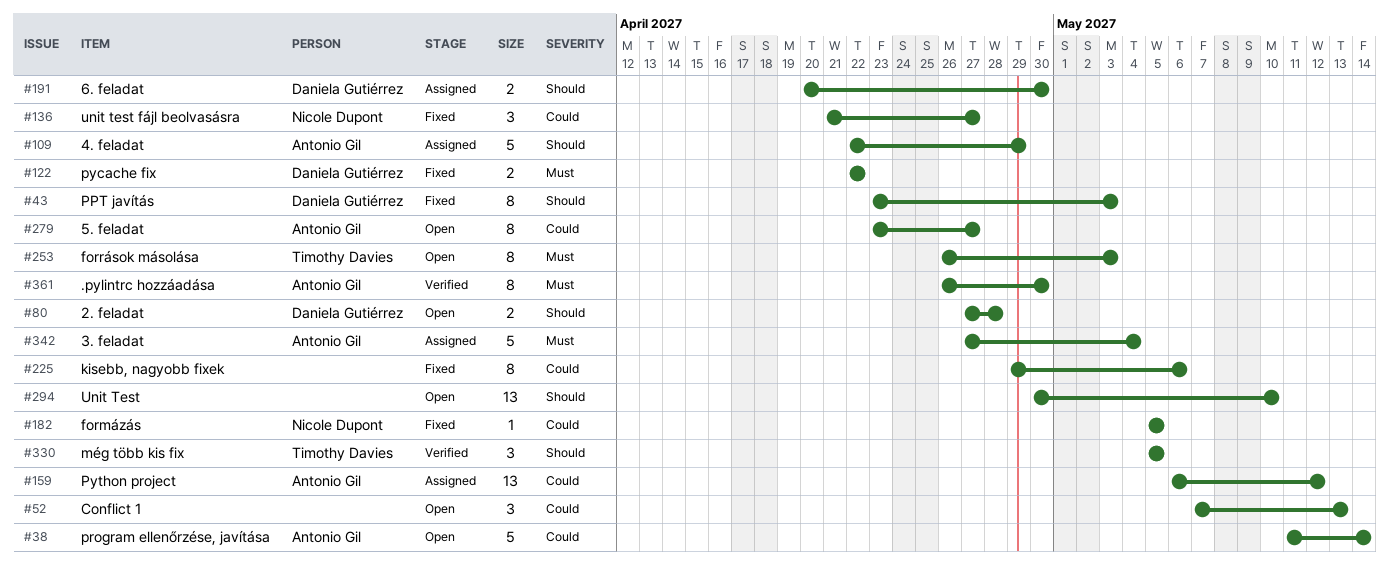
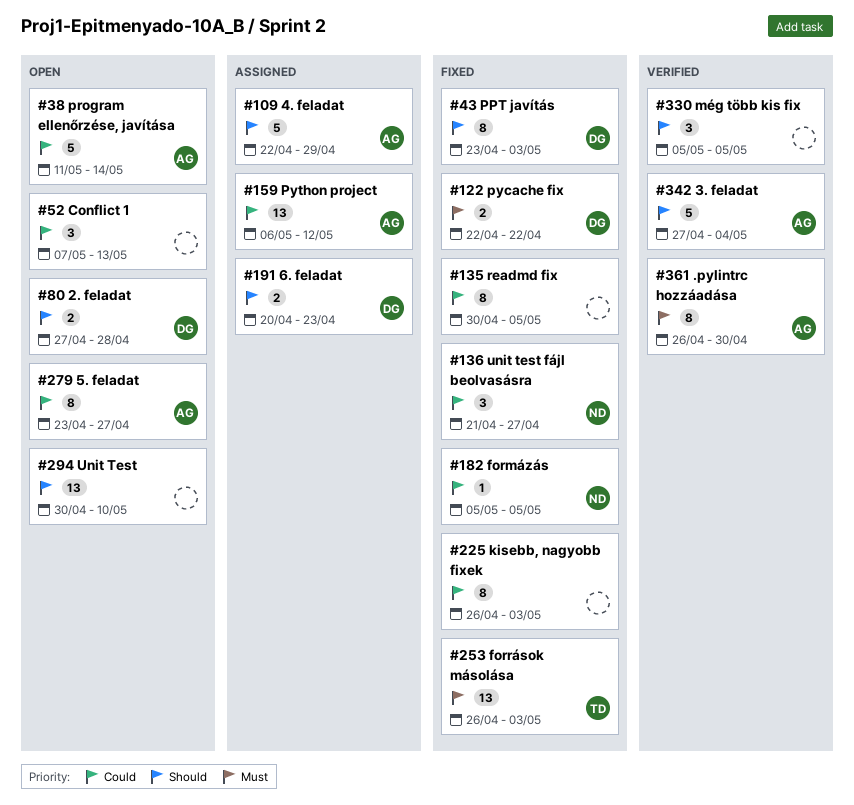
#135: none -> present
#191, due: Apr 30 -> Apr 23
#225, start: Apr 29 -> Apr 26
#225, due: May 6 -> May 3
#253, status: Open -> Fixed
#253, estimate: 8 -> 13
#330, owner: Timothy Davies -> none
#342, status: Assigned -> Verified
#342, priority: Must -> Should

